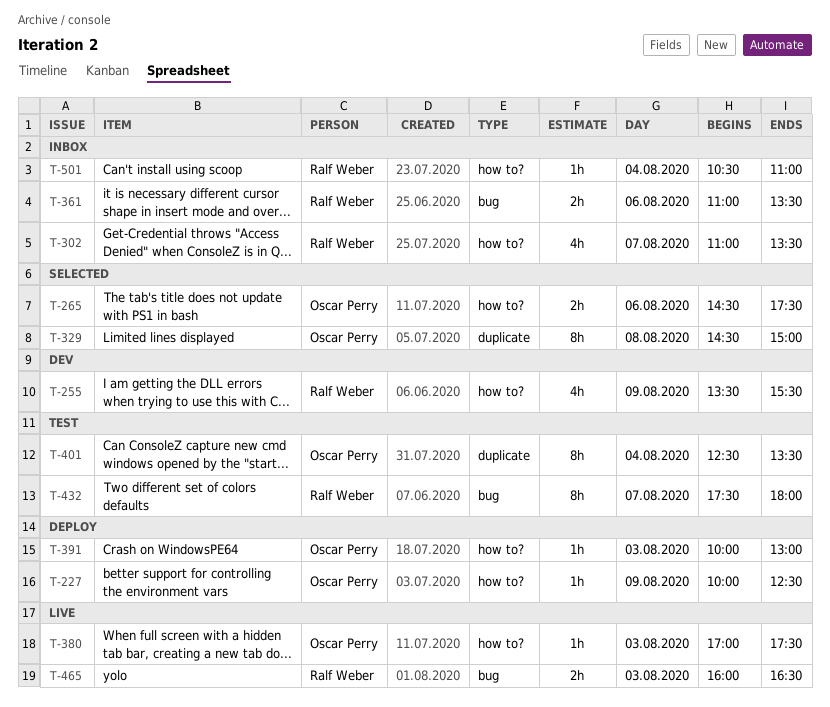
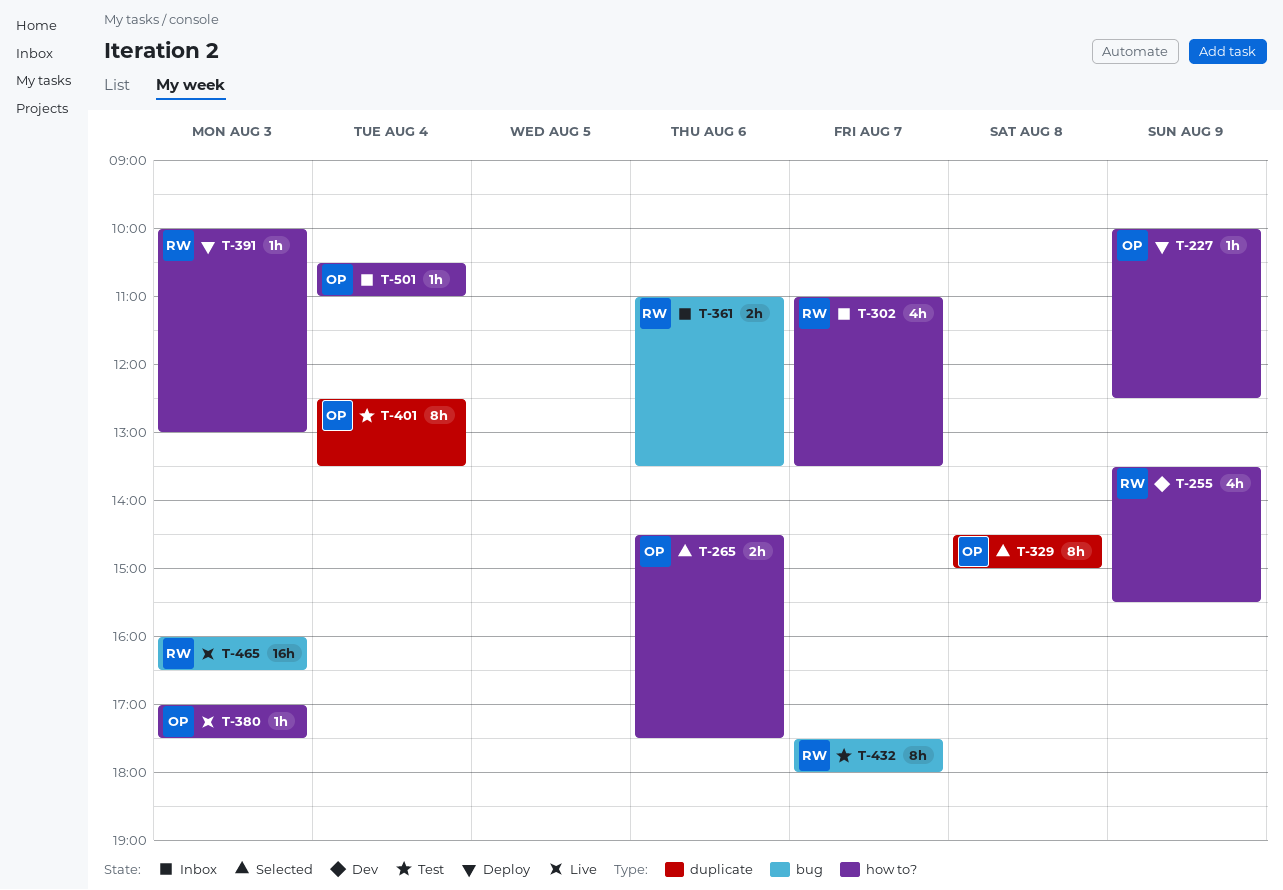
T-391, owner: Oscar Perry -> Ralf Weber
T-465, estimate: 2h -> 16h
T-501, owner: Ralf Weber -> Oscar Perry

